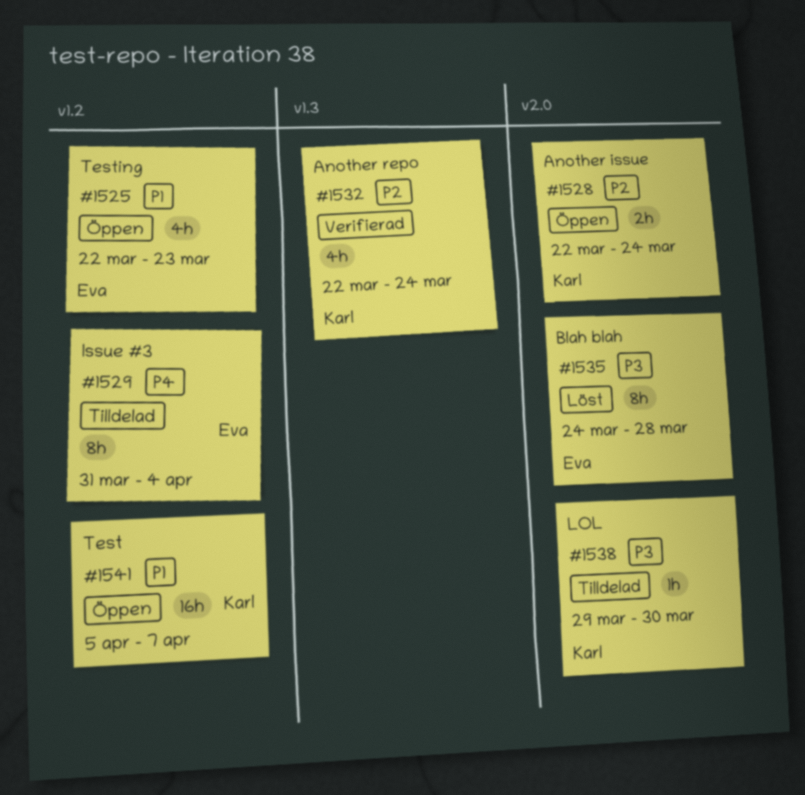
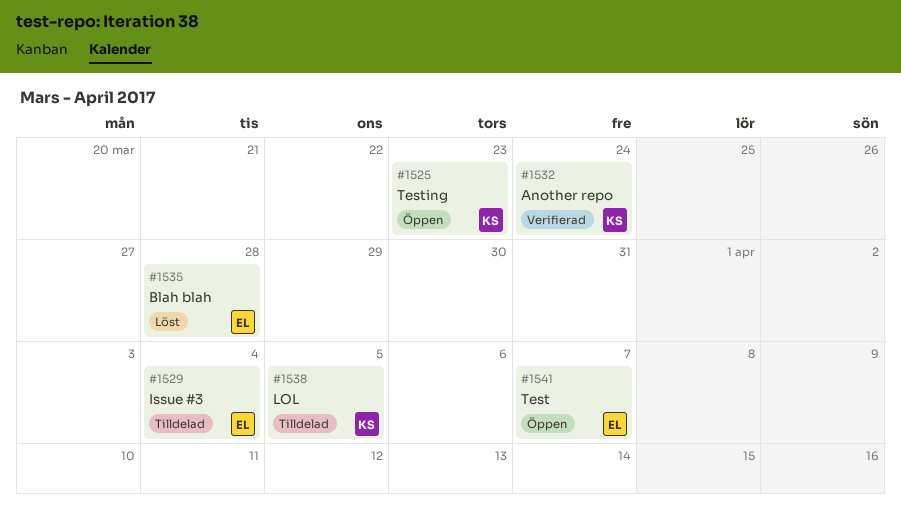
#1525, owner: Eva -> Karl
#1528: present -> none
#1538, due: Mar 30 -> Apr 5
#1541, owner: Karl -> Eva

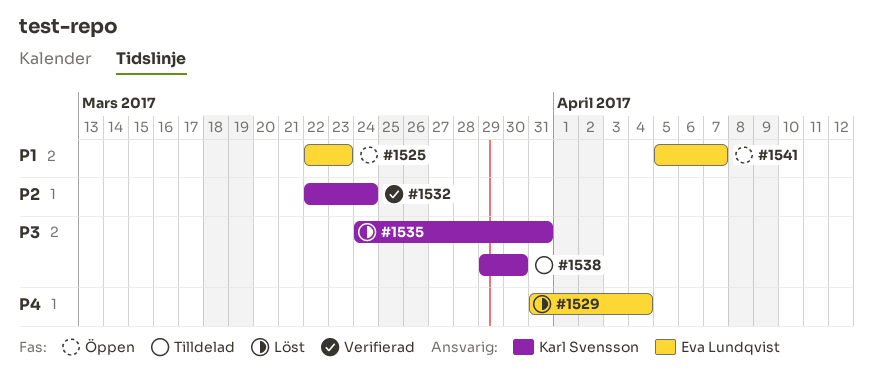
#1525, owner: Karl Svensson -> Eva Lundqvist
#1529, status: Tilldelad -> Löst
#1535, owner: Eva Lundqvist -> Karl Svensson
#1535, due: Mar 28 -> Mar 31
#1538, due: Apr 5 -> Mar 30

